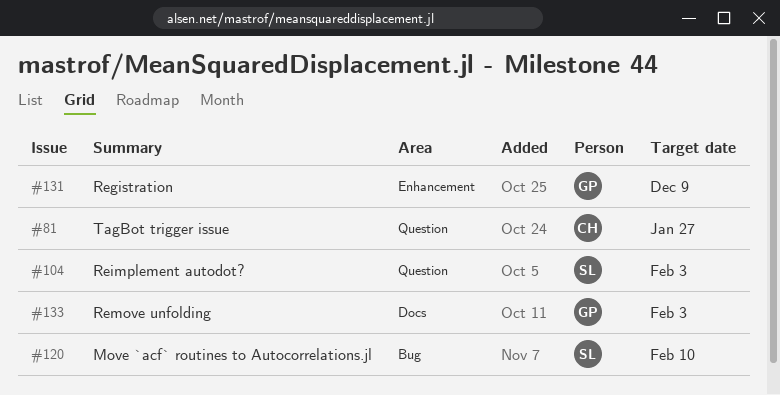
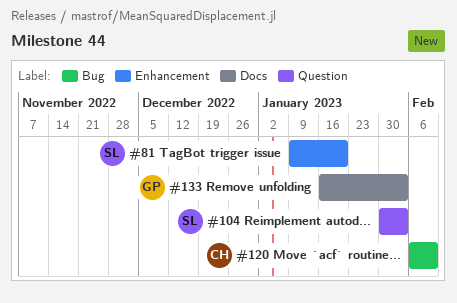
#81, owner: CH -> SL
#81, label: Question -> Enhancement
#81, due: Jan 27 -> Jan 20
#120, owner: SL -> CH
#131: present -> none

